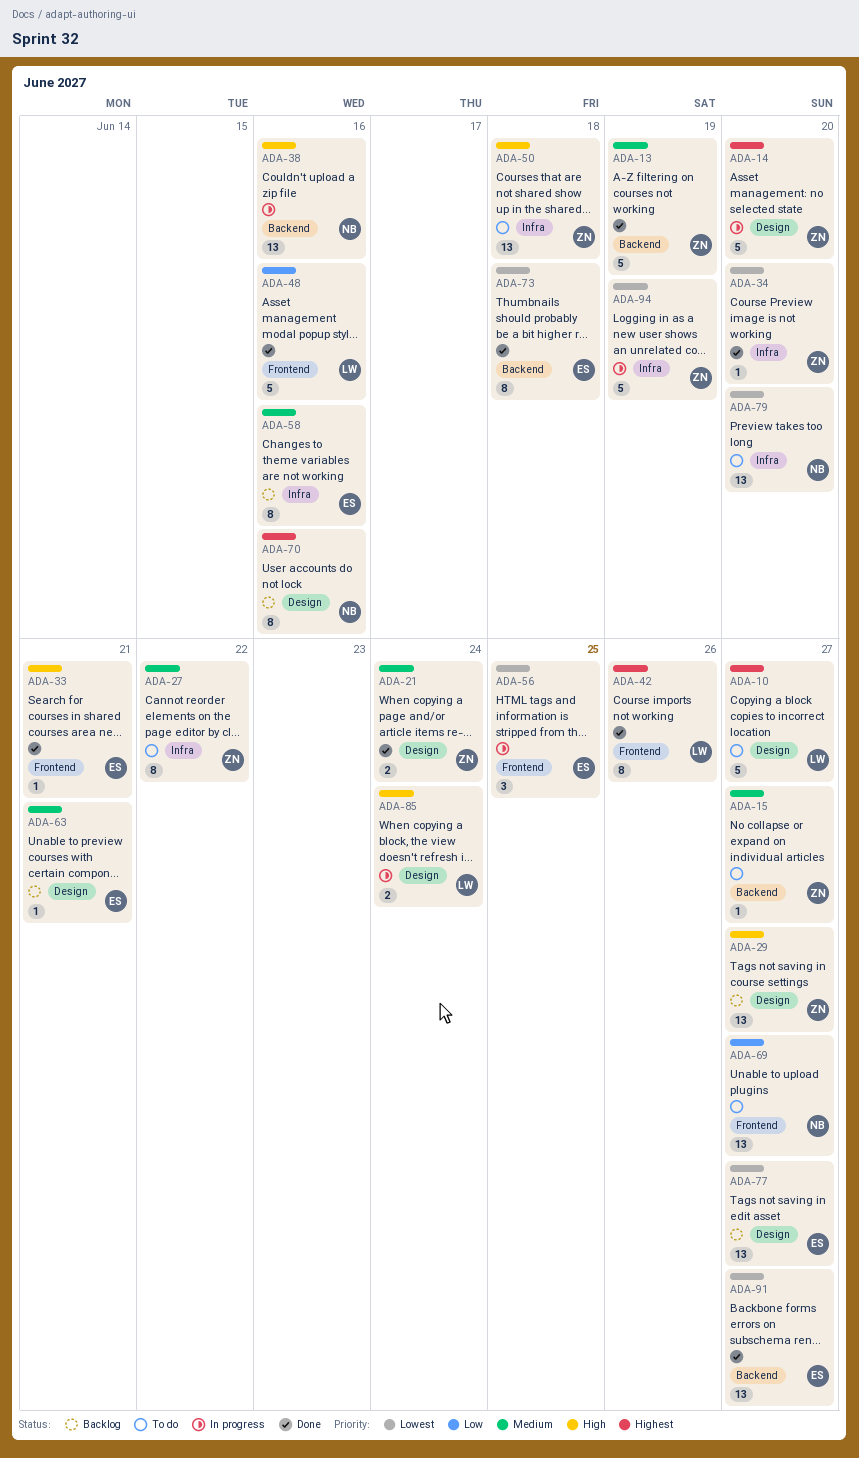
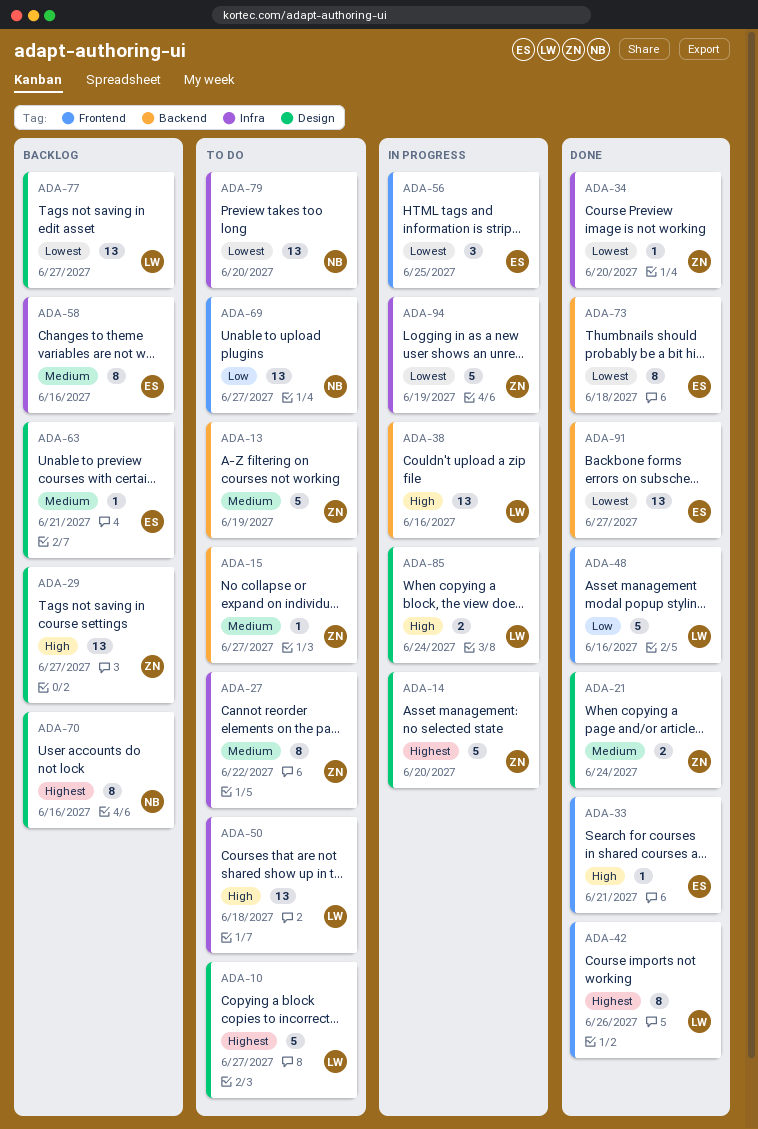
ADA-13, status: Done -> To do
ADA-38, owner: NB -> LW
ADA-50, owner: ZN -> LW
ADA-77, owner: ES -> LW

